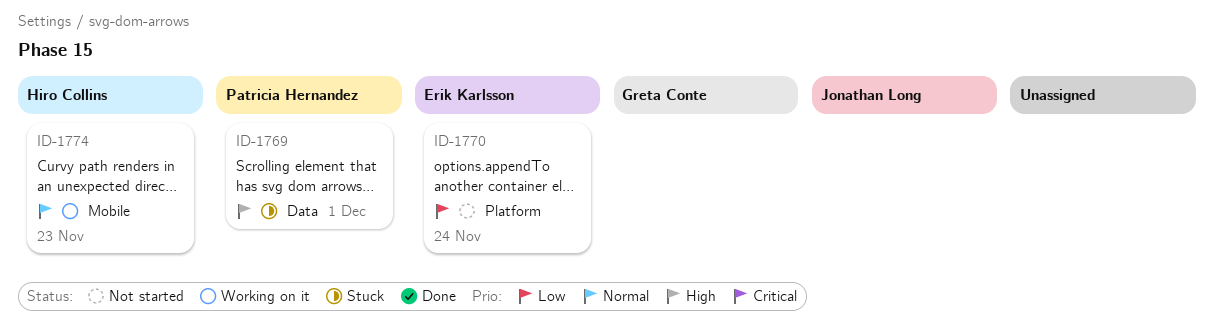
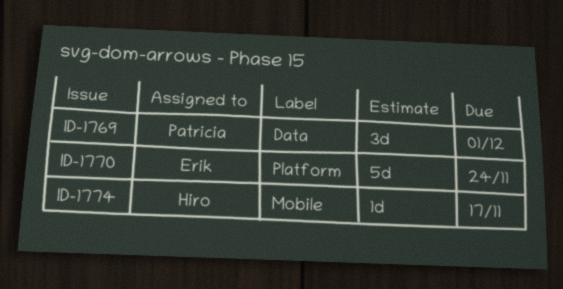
ID-1774, due: Nov 23 -> Nov 17

